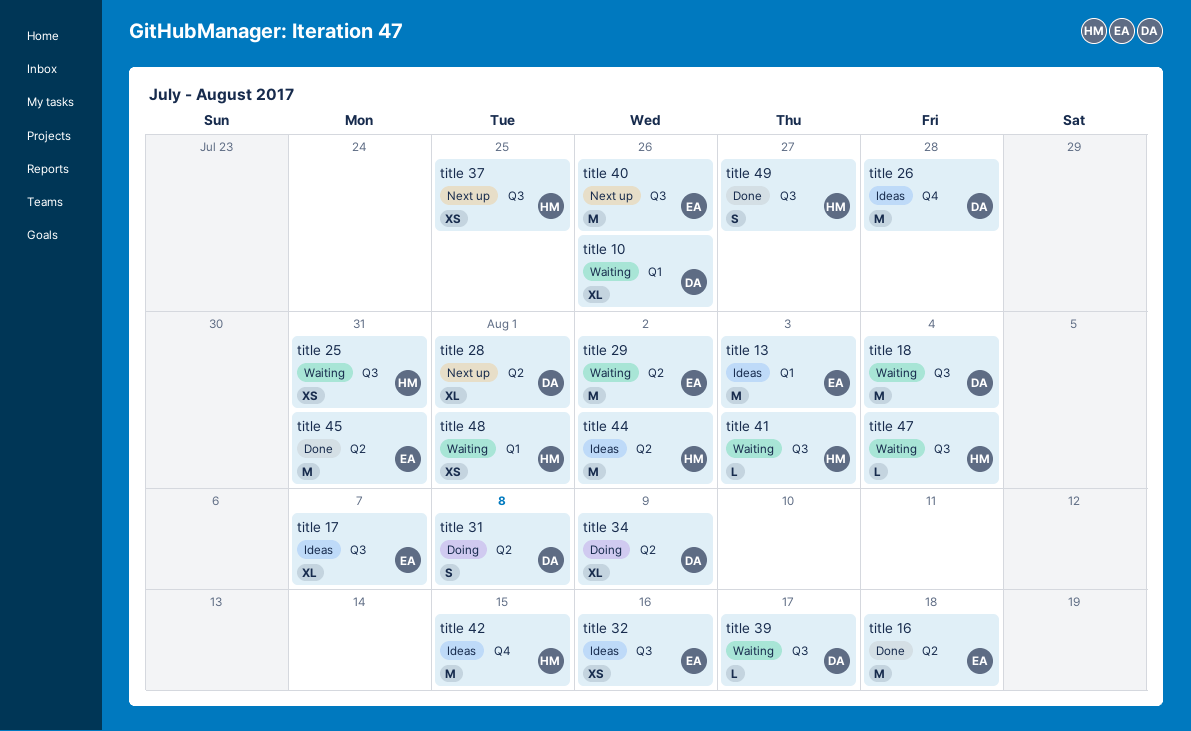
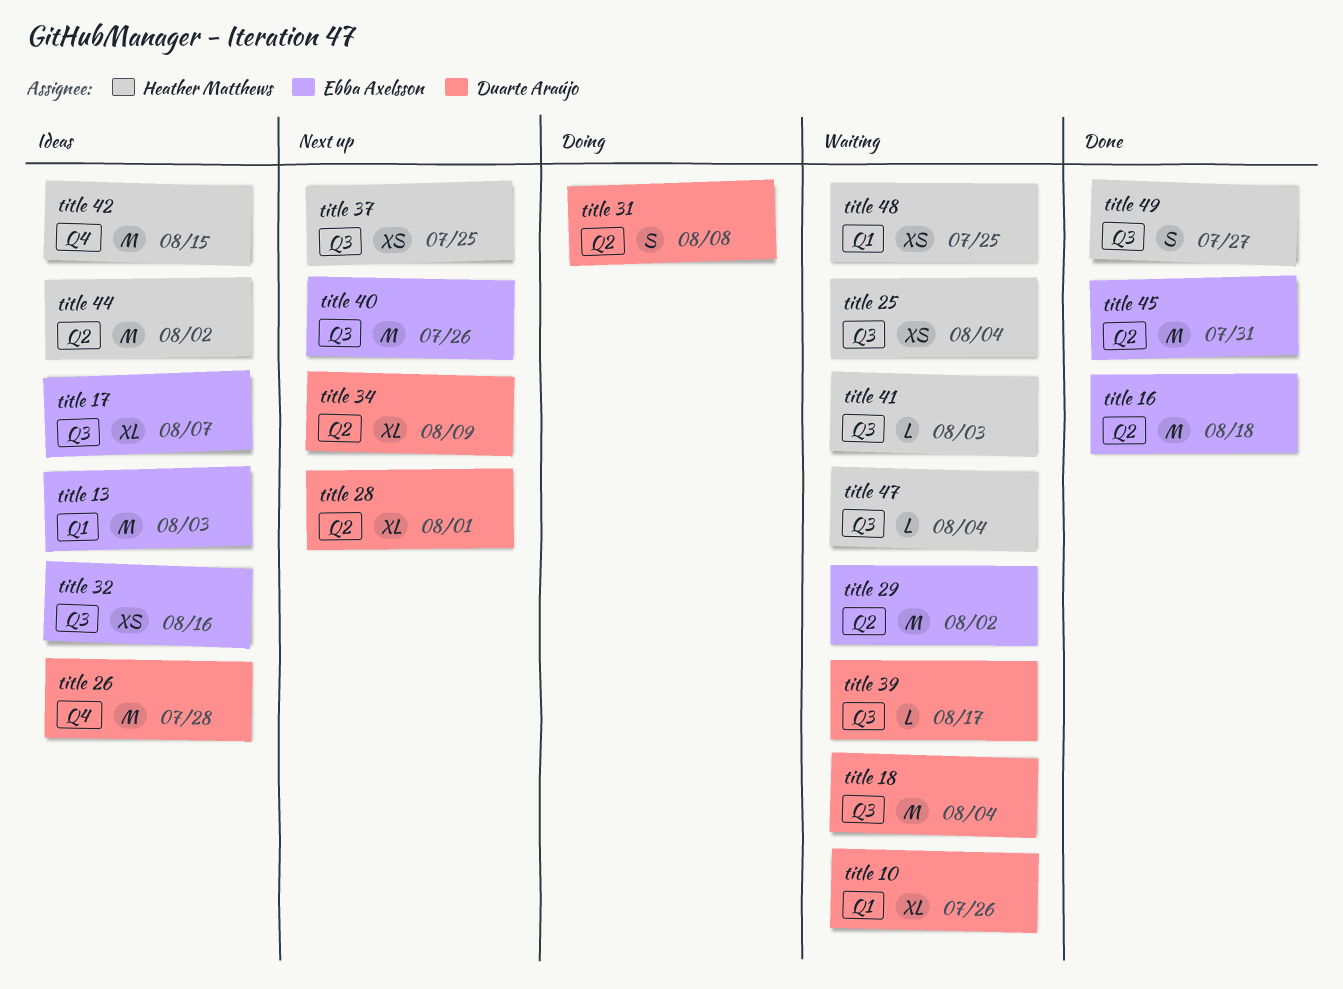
title 25, due: Jul 31 -> Aug 4
title 34, status: Doing -> Next up
title 48, due: Aug 1 -> Jul 25

